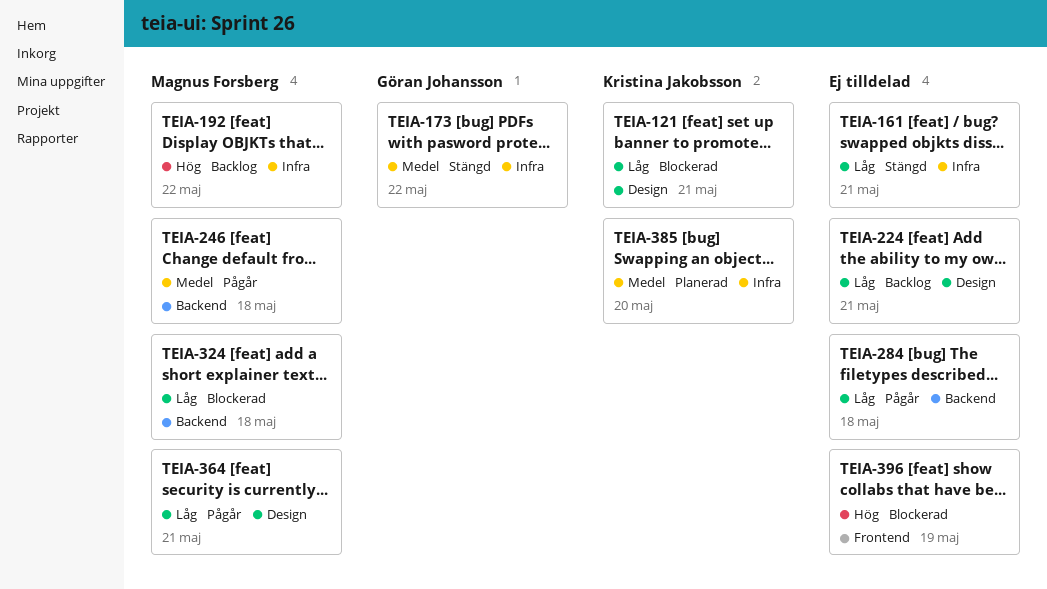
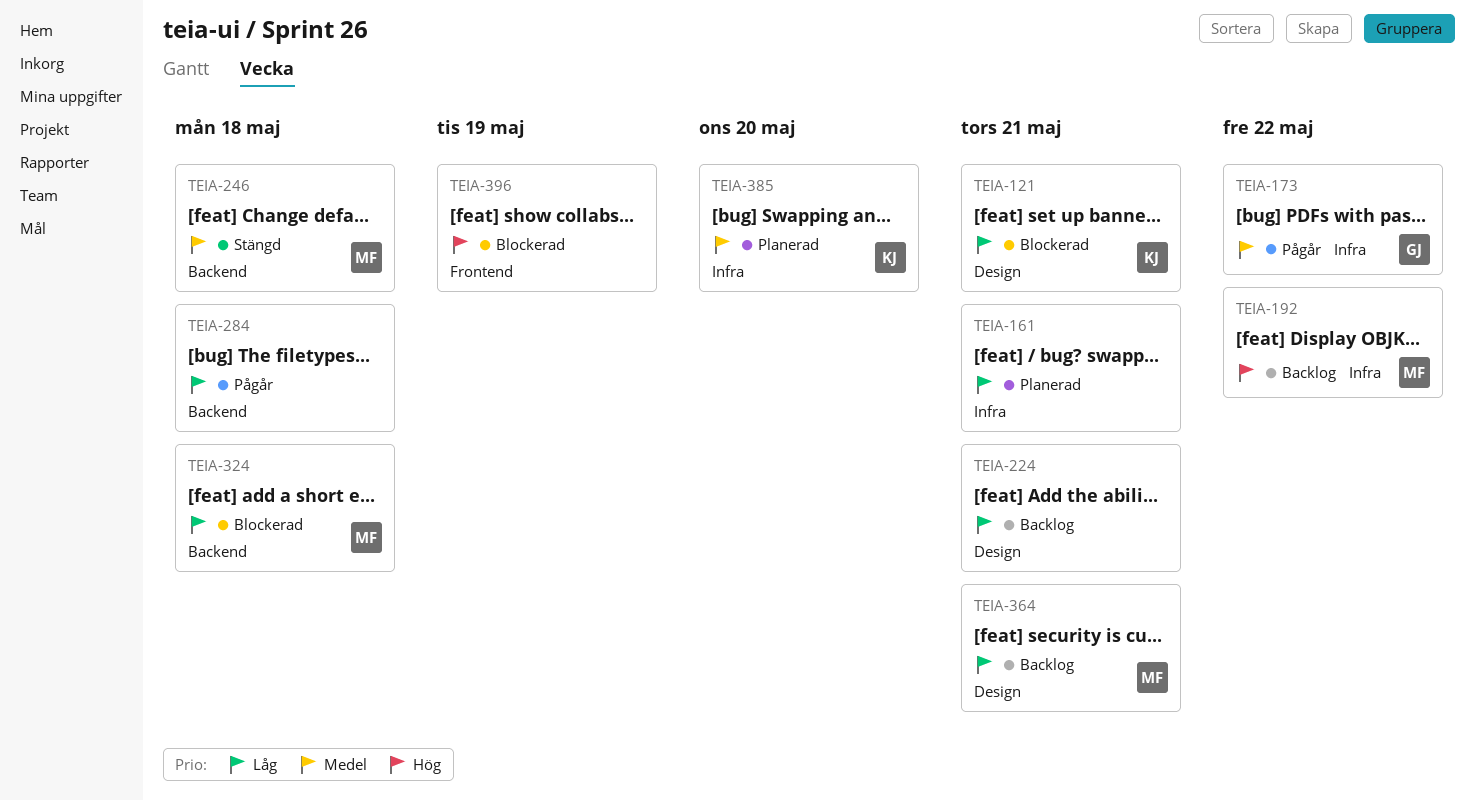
TEIA-161, status: Stängd -> Planerad
TEIA-173, status: Stängd -> Pågår
TEIA-246, status: Pågår -> Stängd
TEIA-364, status: Pågår -> Backlog

